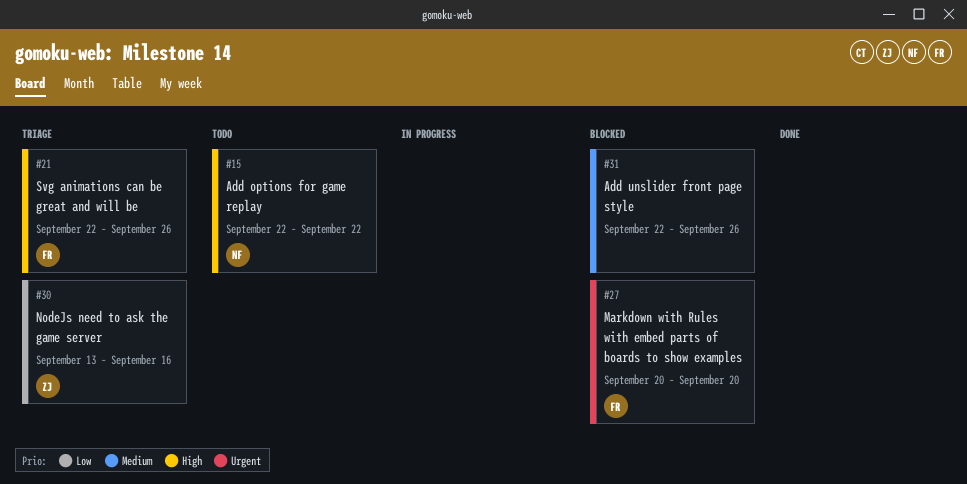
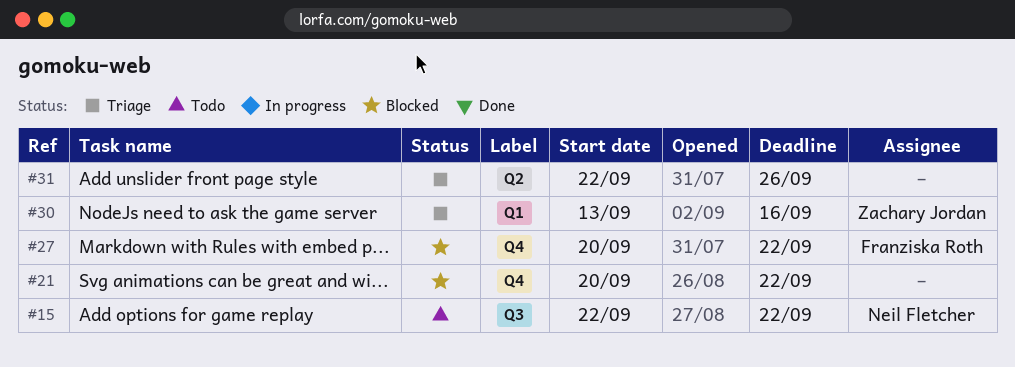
#21, status: Triage -> Blocked
#21, owner: Franziska Roth -> none
#21, start: Sep 22 -> Sep 20
#21, due: Sep 26 -> Sep 22
#27, due: Sep 20 -> Sep 22
#31, status: Blocked -> Triage

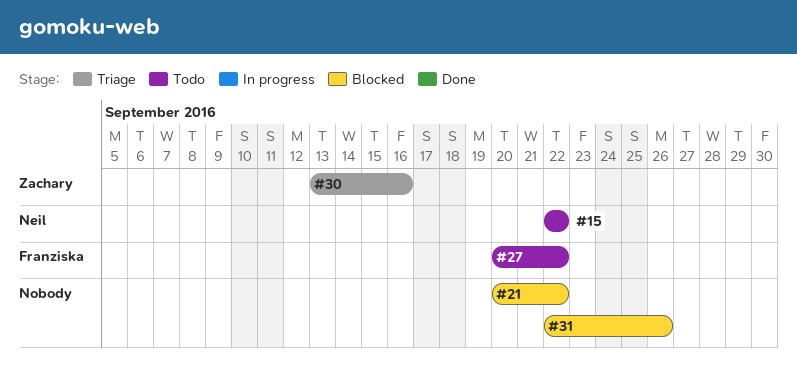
#27, status: Blocked -> Todo
#31, status: Triage -> Blocked

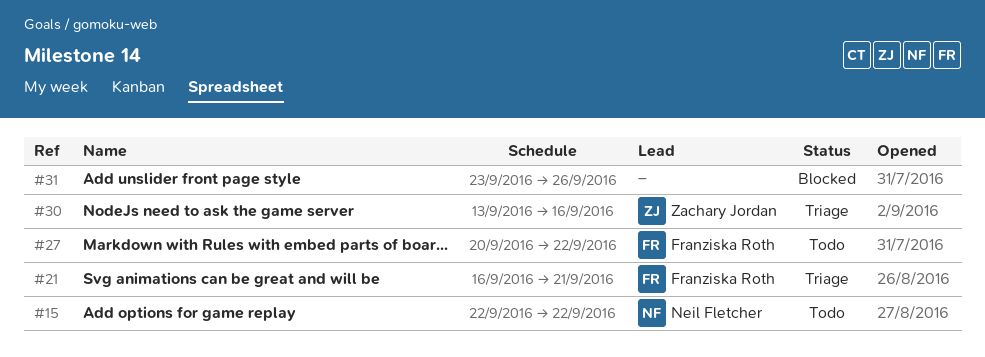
#21, status: Blocked -> Triage
#21, owner: none -> Franziska Roth
#21, start: Sep 20 -> Sep 16
#21, due: Sep 22 -> Sep 21
#31, start: Sep 22 -> Sep 23

